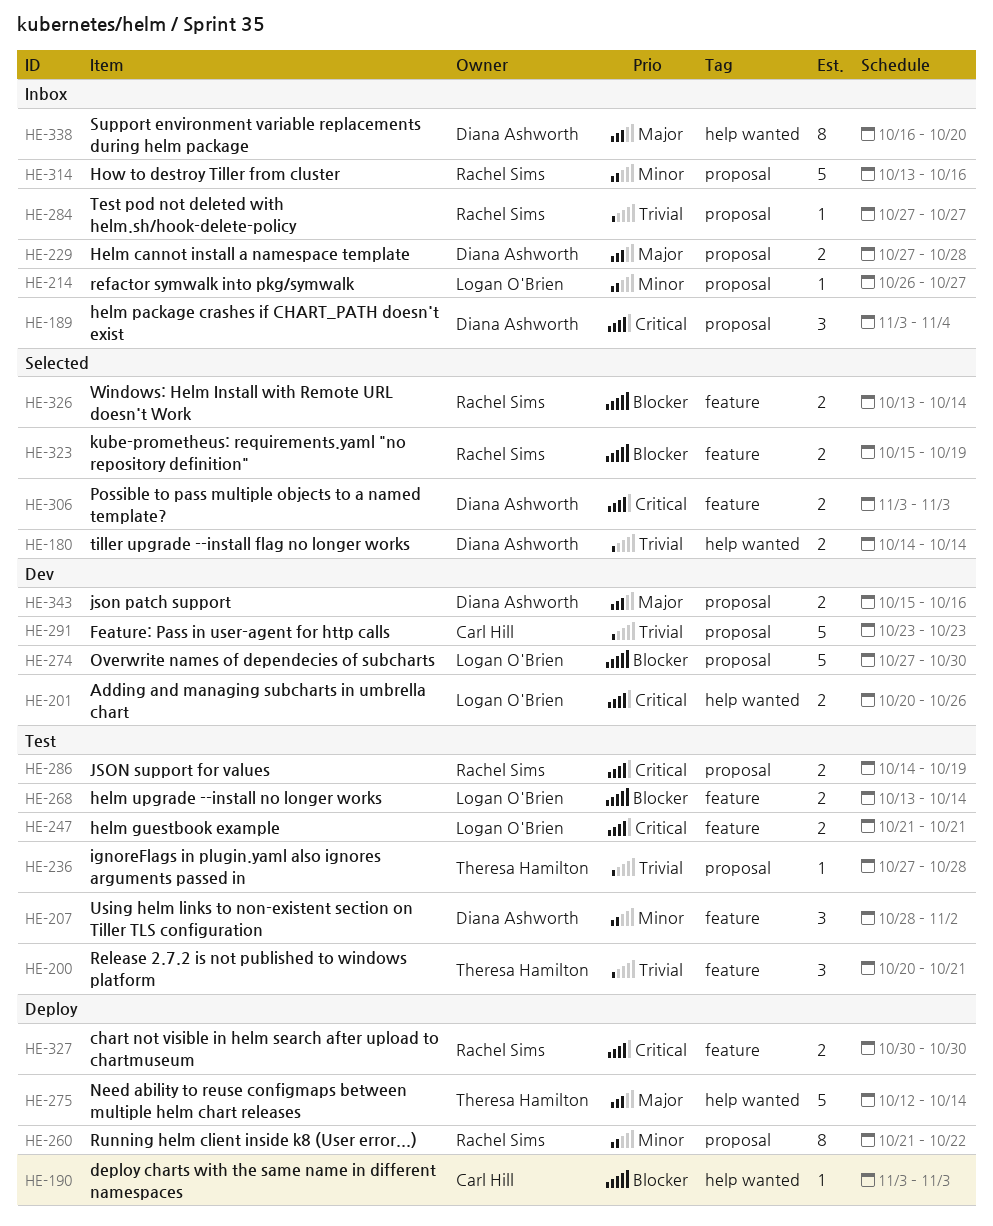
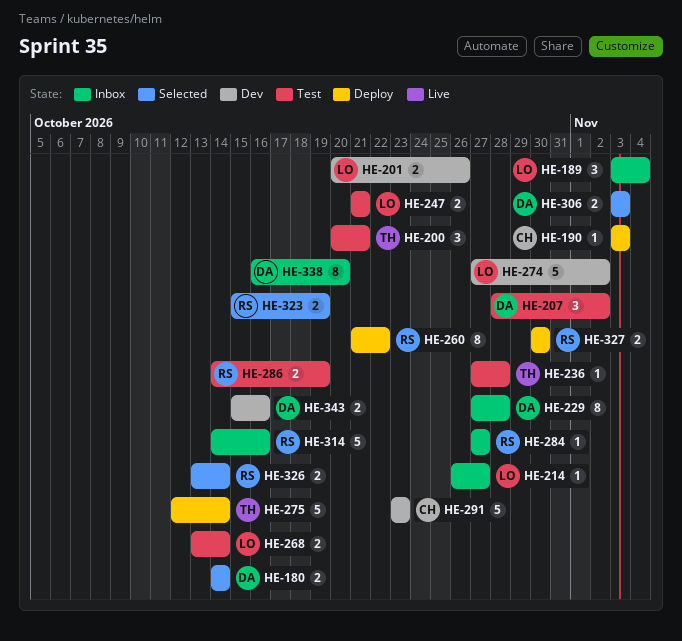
HE-189, owner: Diana Ashworth -> Logan O'Brien
HE-229, estimate: 2 -> 8
HE-274, due: Oct 30 -> Nov 2
HE-314, start: Oct 13 -> Oct 14

